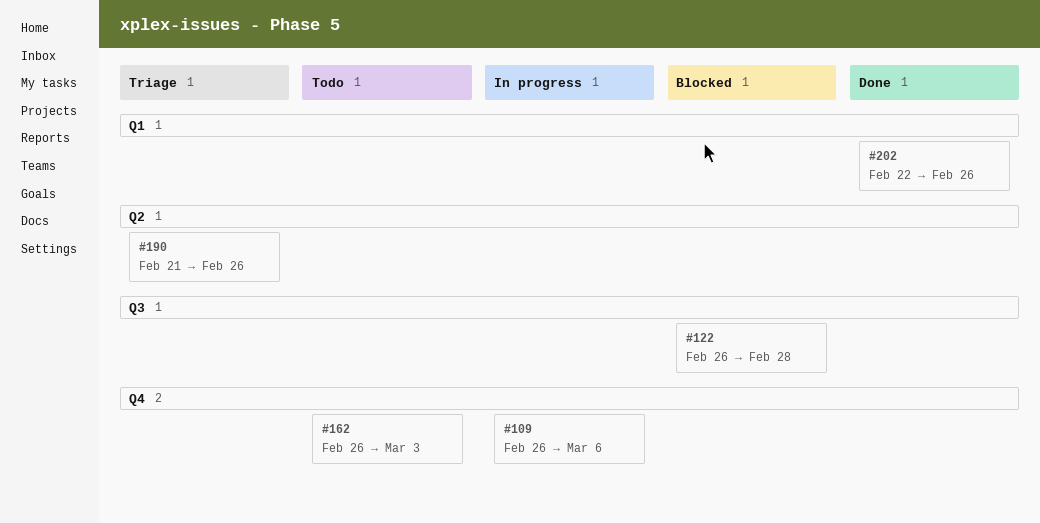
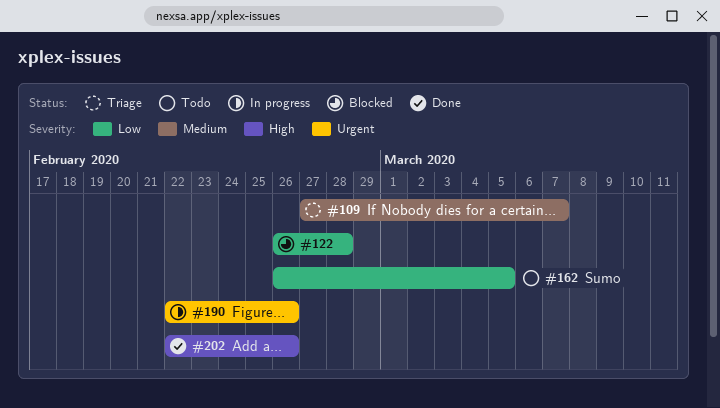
#109, status: In progress -> Triage
#109, start: Feb 26 -> Feb 27
#109, due: Mar 6 -> Mar 7
#162, due: Mar 3 -> Mar 5
#190, status: Triage -> In progress
#190, start: Feb 21 -> Feb 22

